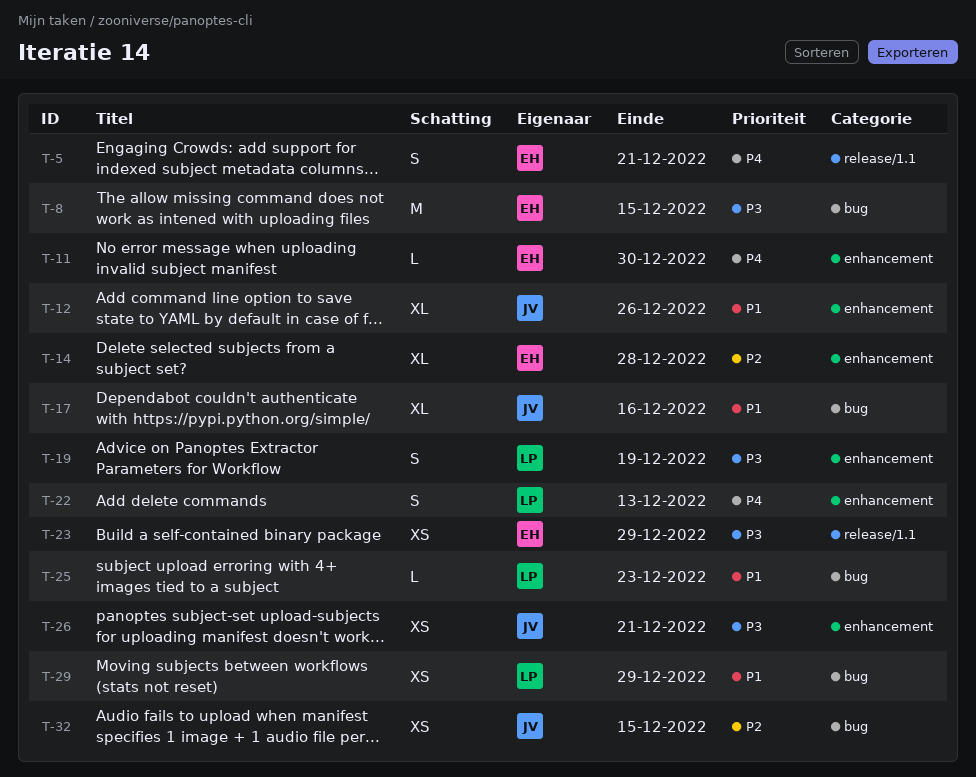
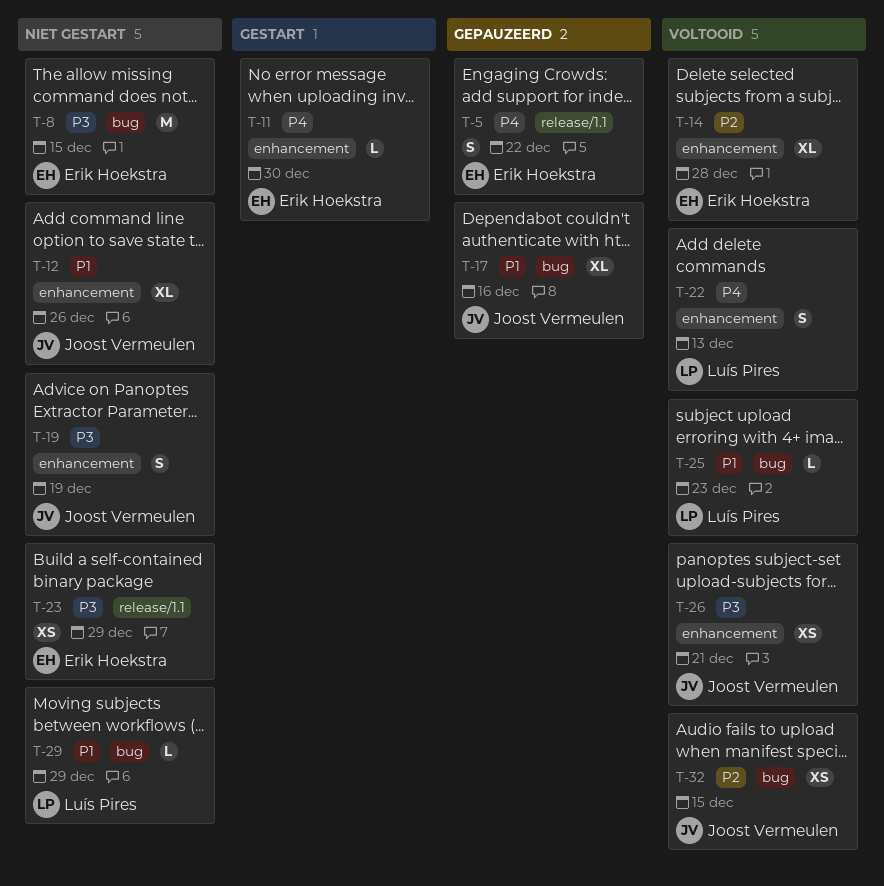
T-5, due: Dec 21 -> Dec 22
T-19, owner: Luís Pires -> Joost Vermeulen
T-29, estimate: XS -> L

